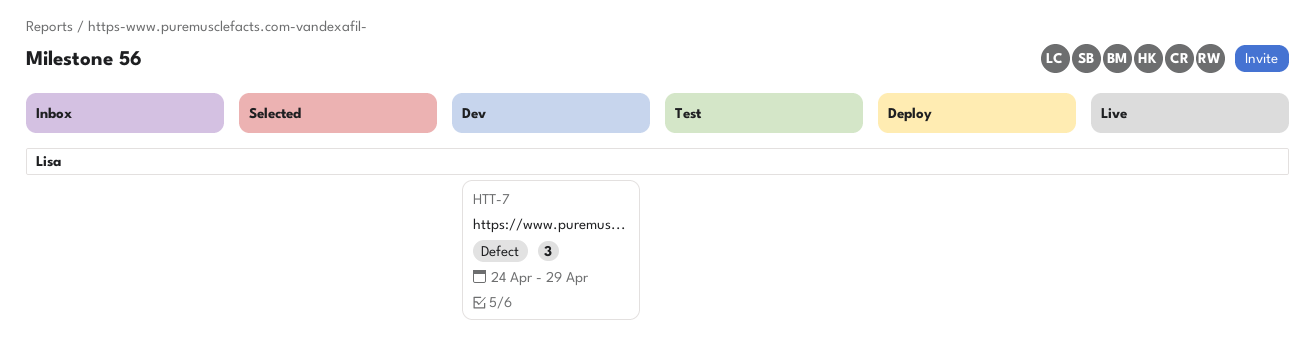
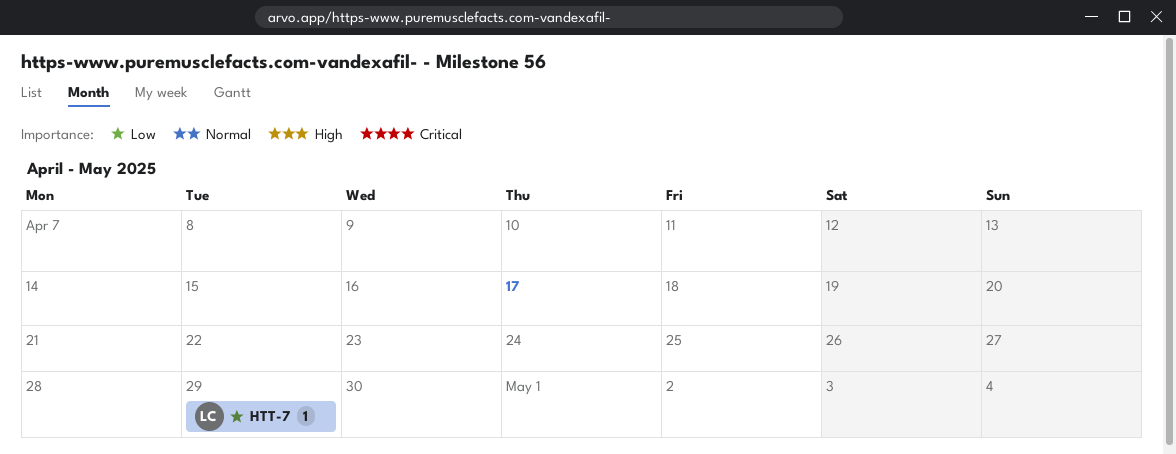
HTT-7, estimate: 3 -> 1
HTT-7, start: Apr 24 -> Apr 29

